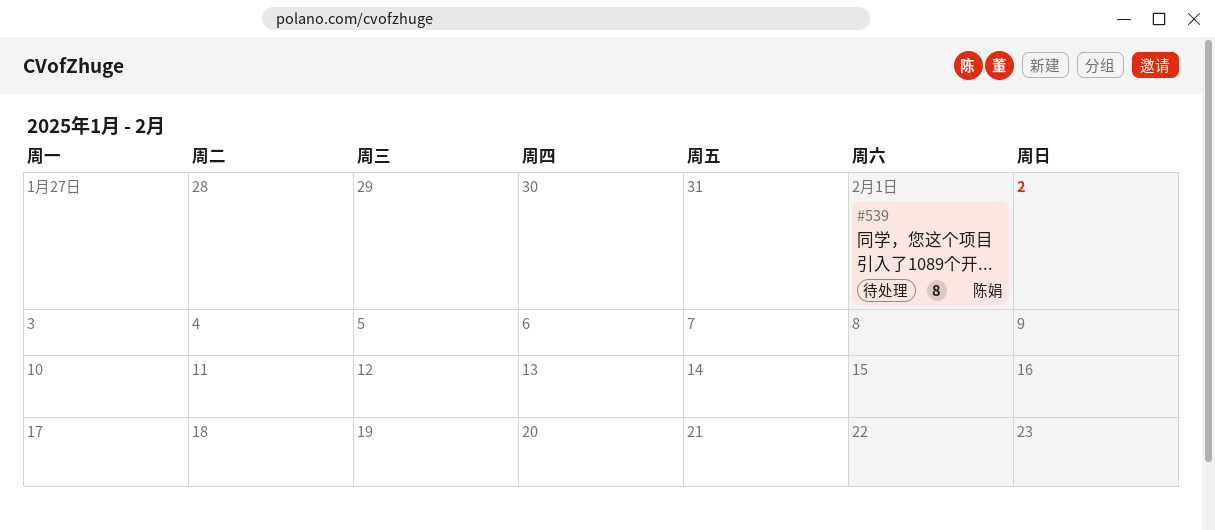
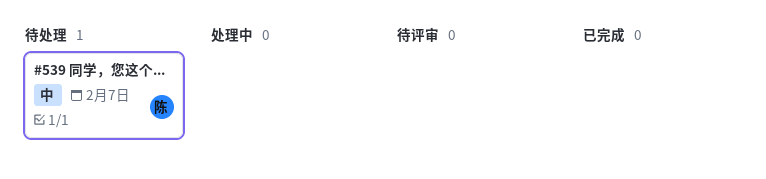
#539, due: Feb 1 -> Feb 7

